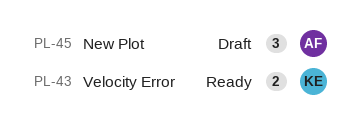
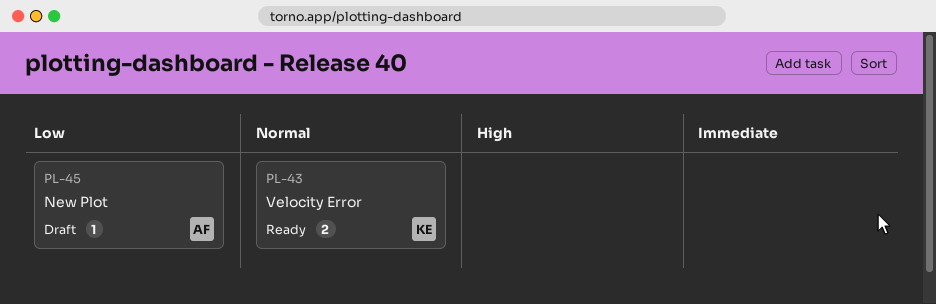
PL-45, estimate: 3 -> 1

